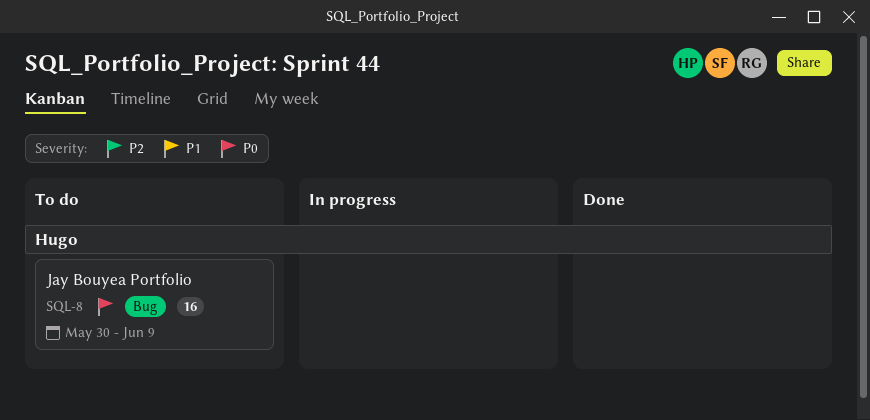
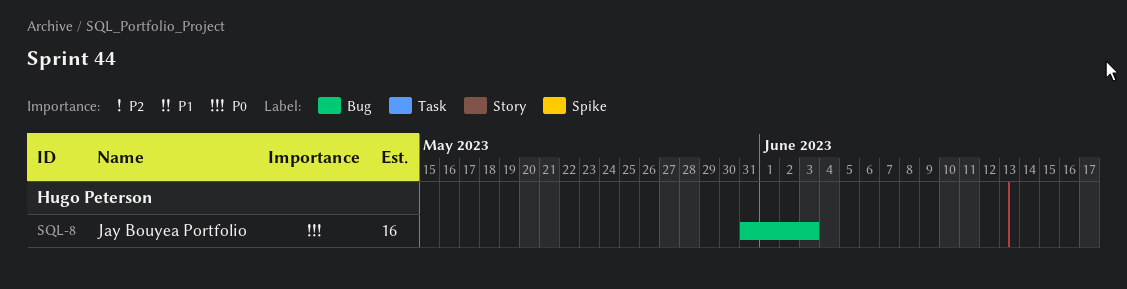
SQL-8, start: May 30 -> May 31
SQL-8, due: Jun 9 -> Jun 3

